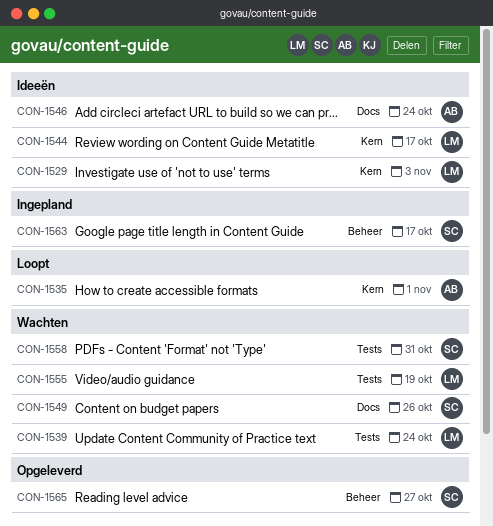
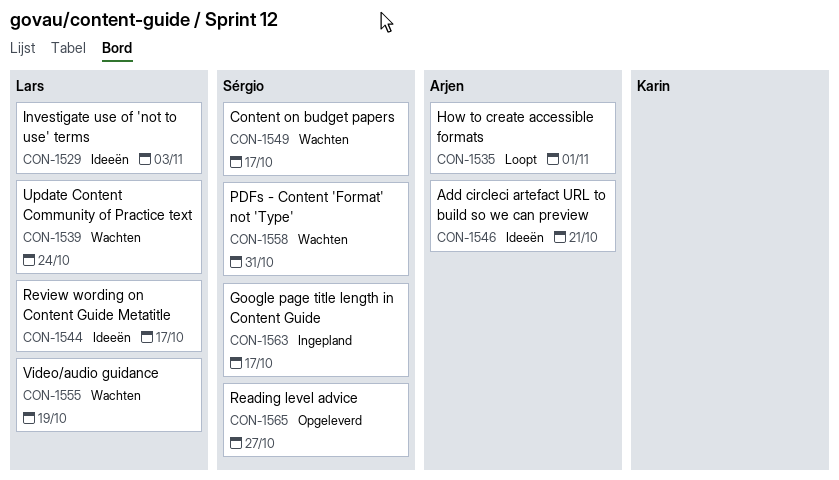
CON-1546, due: Oct 24 -> Oct 21
CON-1549, due: Oct 26 -> Oct 17

